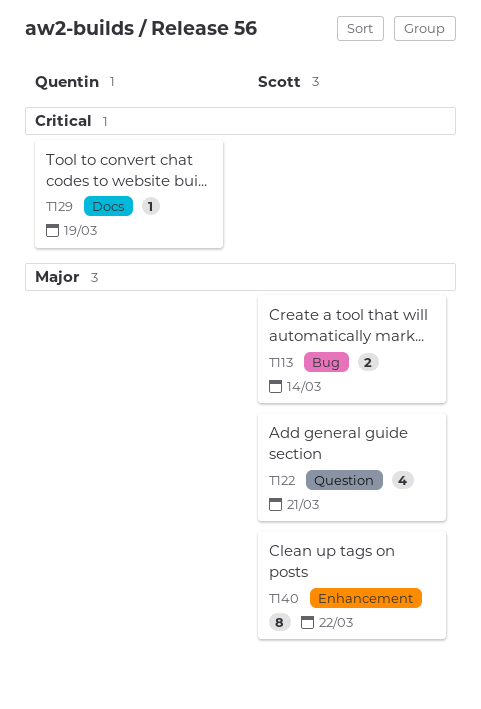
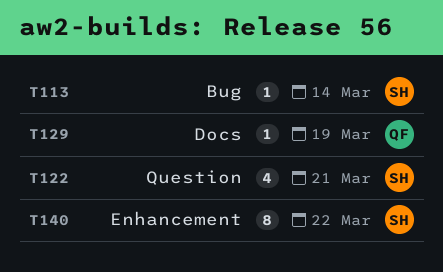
T113, estimate: 2 -> 1

